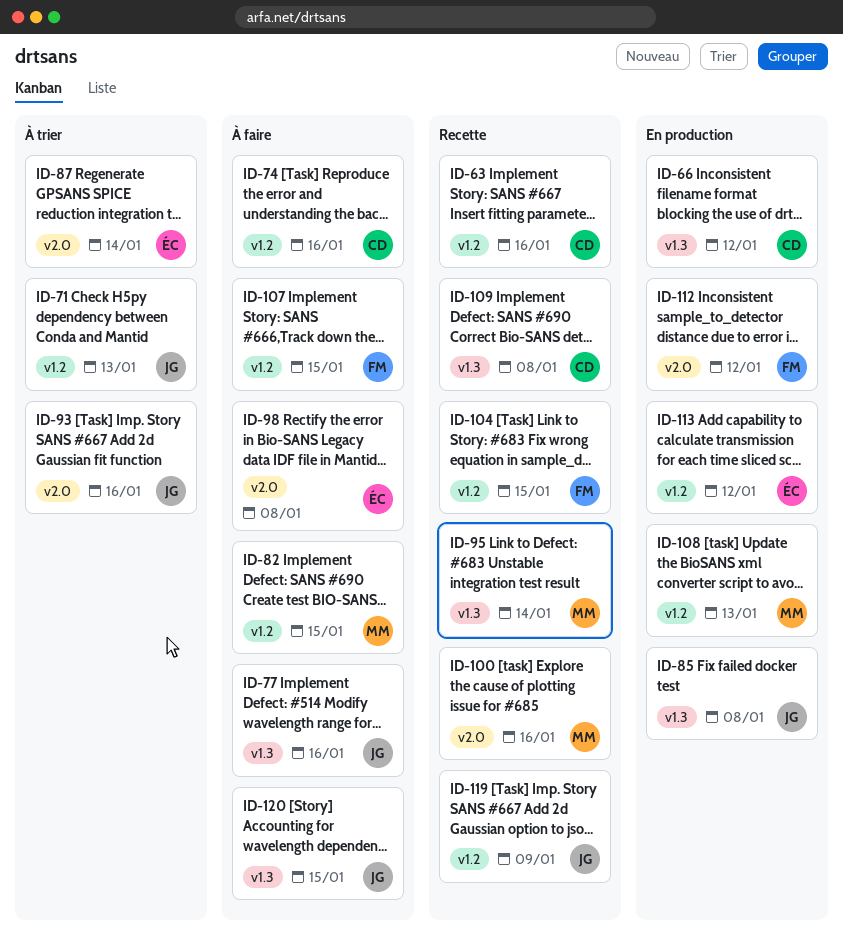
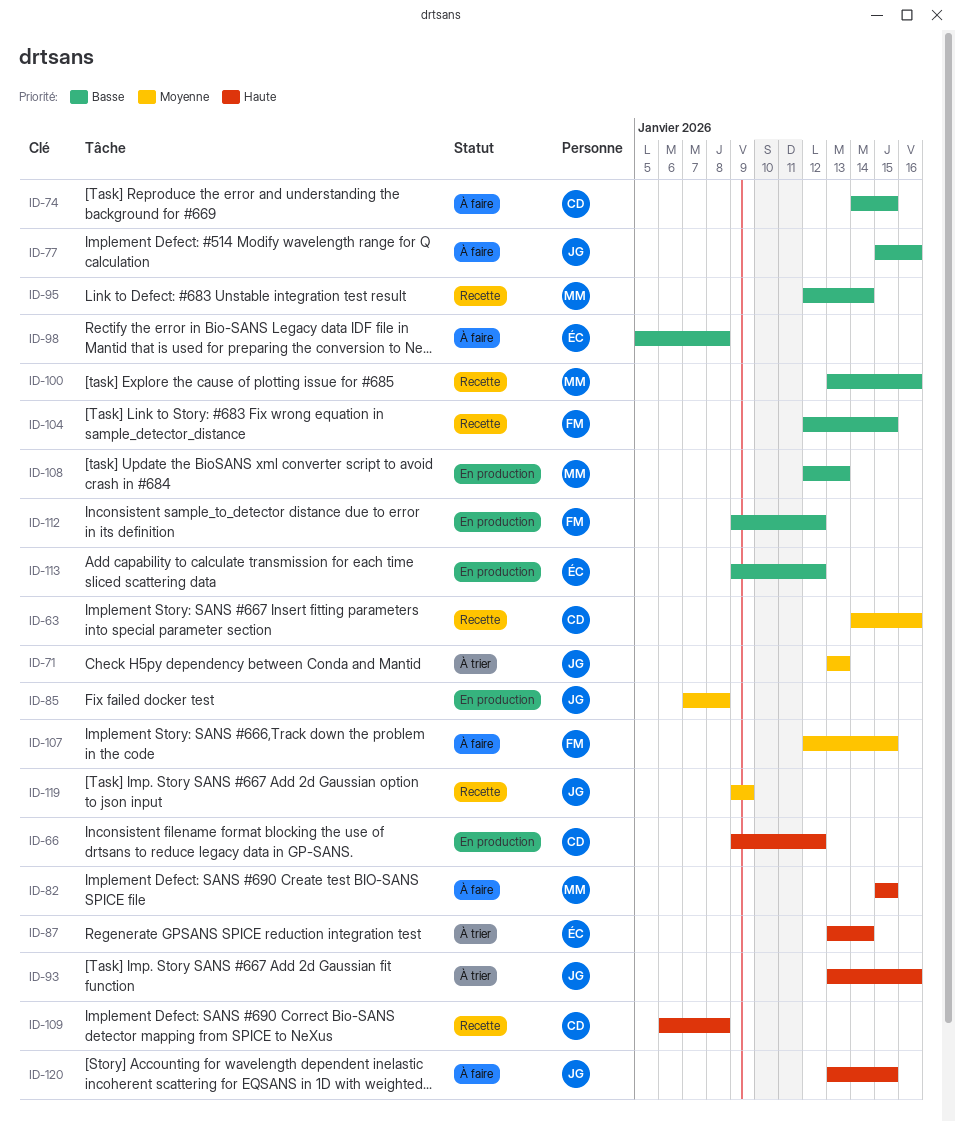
ID-74, due: Jan 16 -> Jan 15

